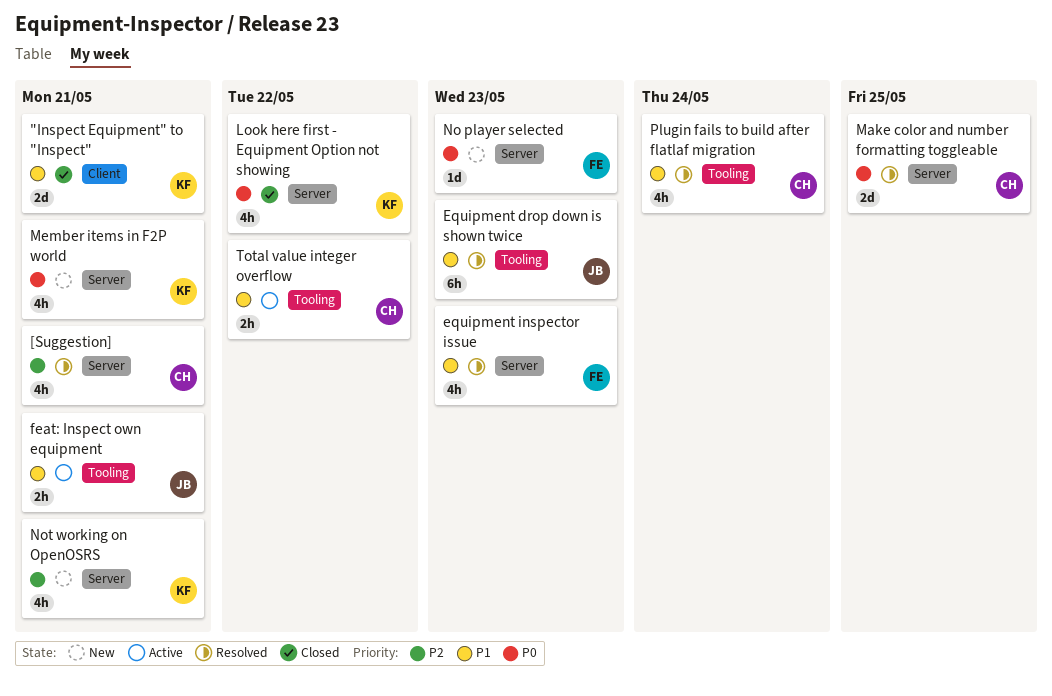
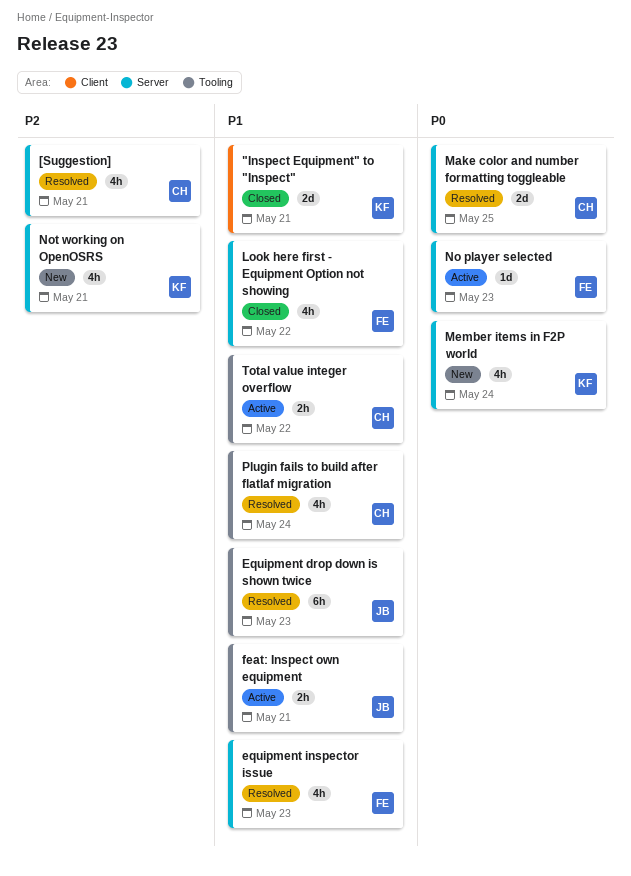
Look here first - Equipment Option not showing, owner: KF -> FE
Look here first - Equipment Option not showing, priority: P0 -> P1
Member items in F2P world, due: May 21 -> May 24
No player selected, status: New -> Active

